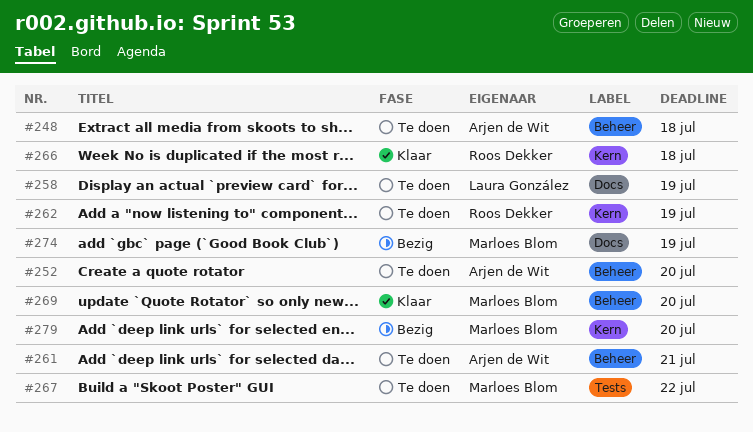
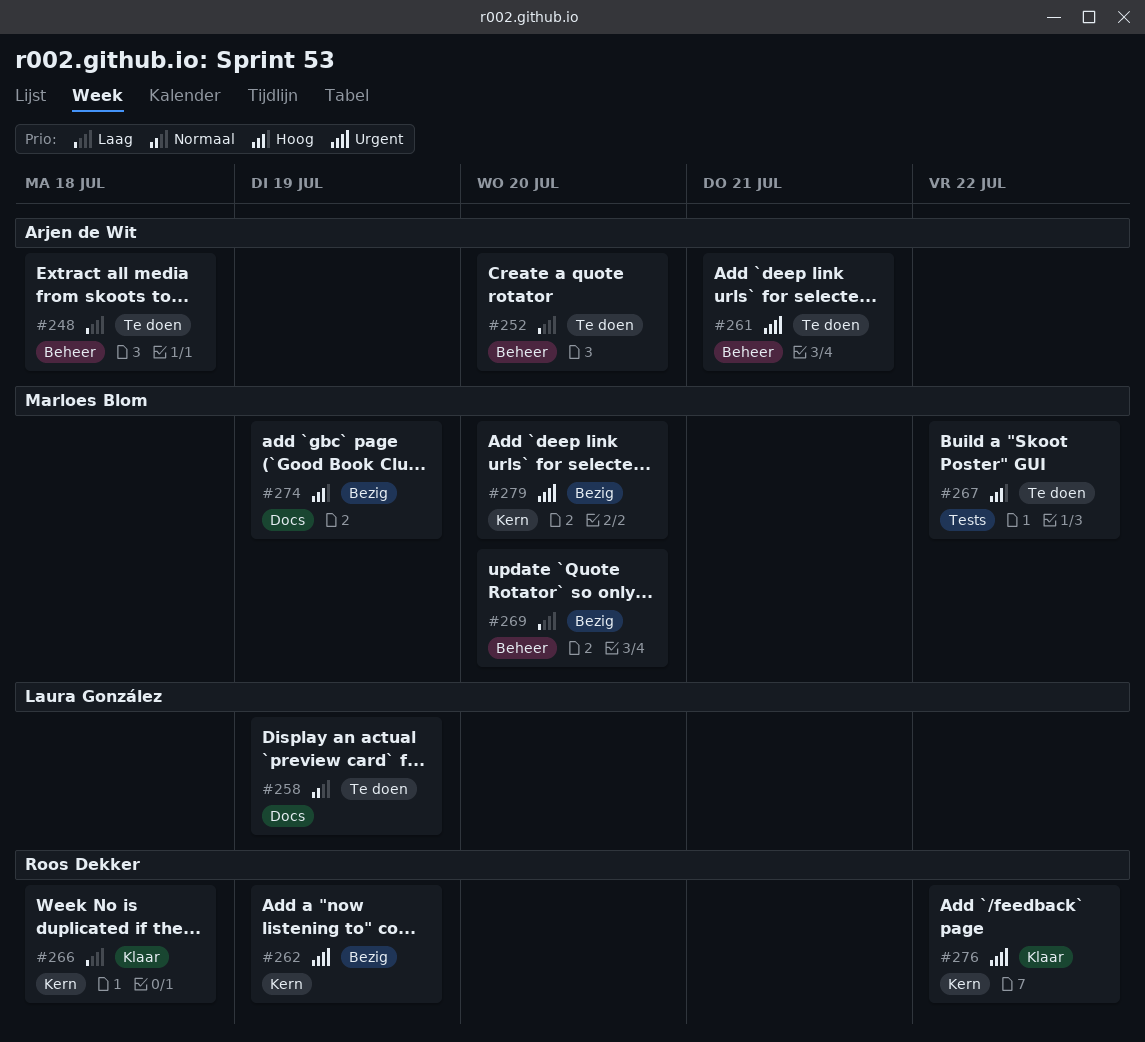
#262, status: Te doen -> Bezig
#269, status: Klaar -> Bezig
#276: none -> present

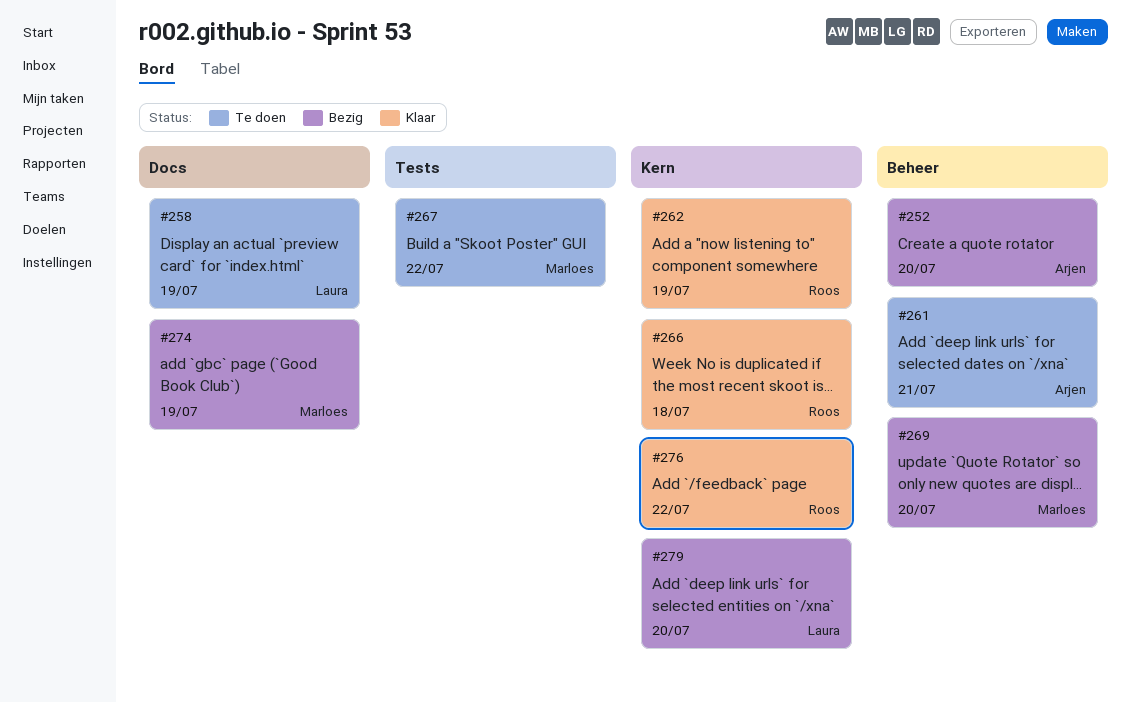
#248: present -> none
#252, status: Te doen -> Bezig
#262, status: Bezig -> Klaar
#279, owner: Marloes Blom -> Laura González

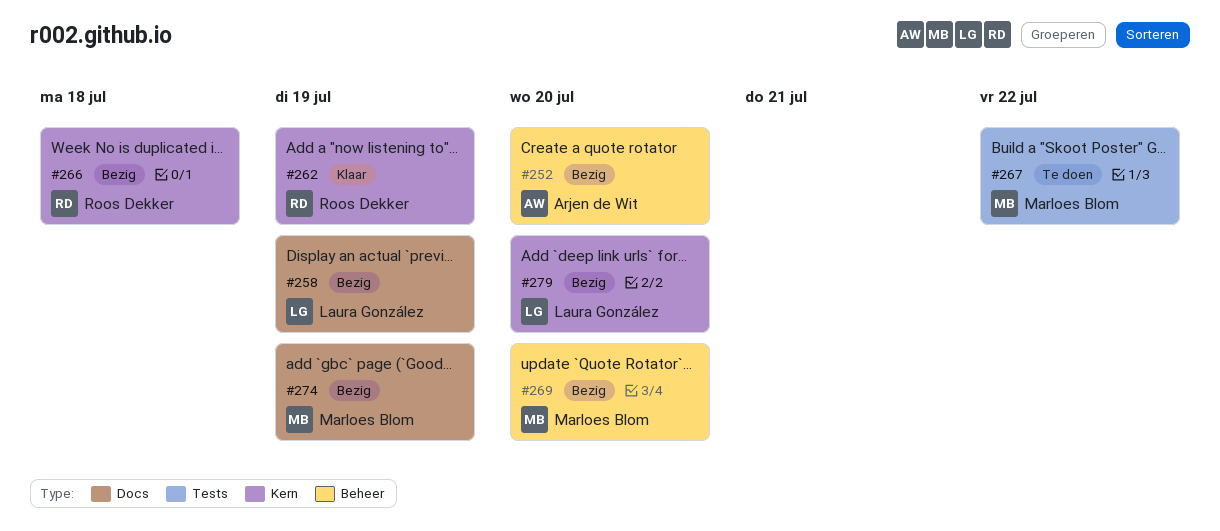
#258, status: Te doen -> Bezig
#261: present -> none
#266, status: Klaar -> Bezig
#276: present -> none

